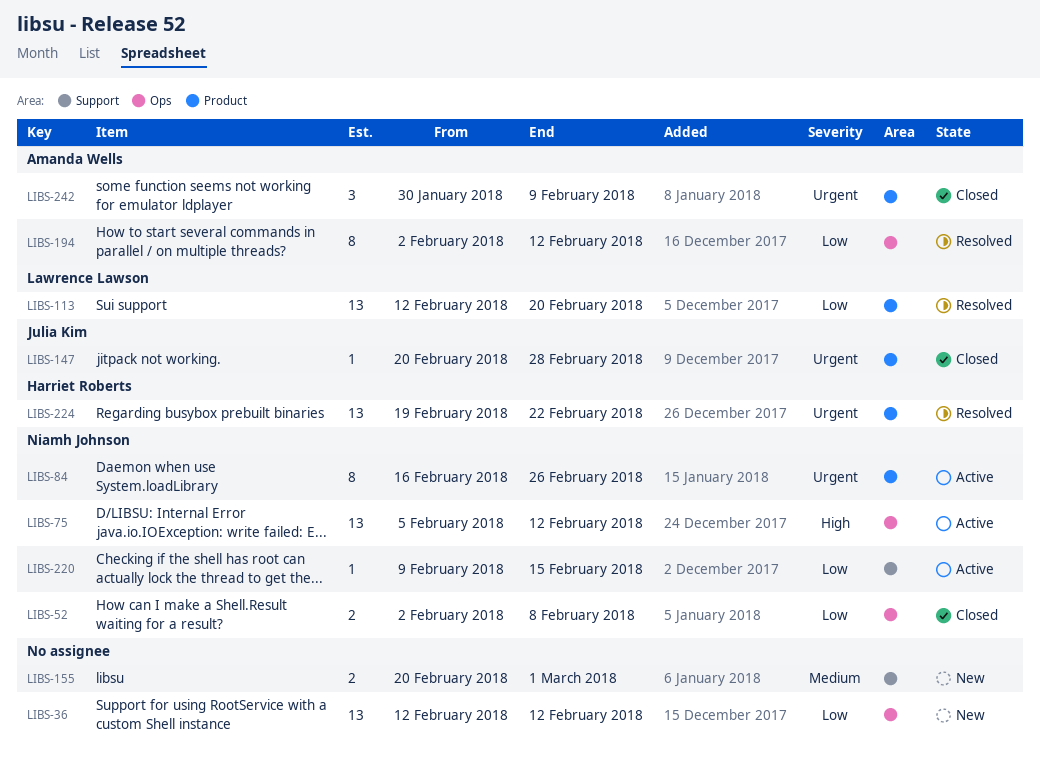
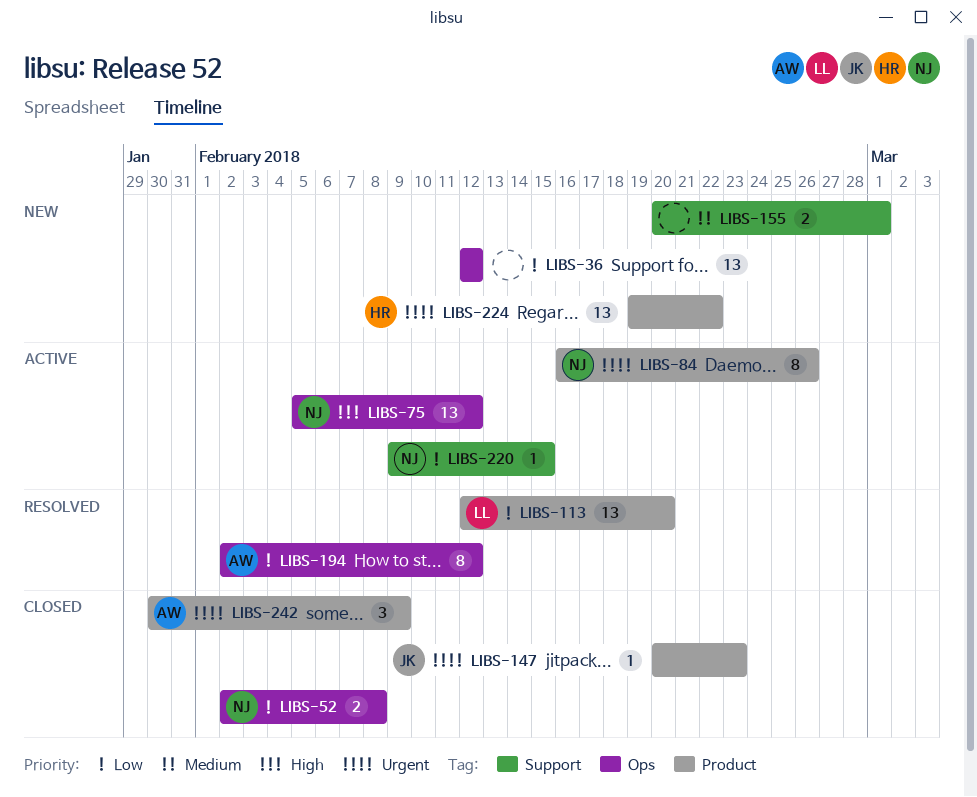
LIBS-147, due: Feb 28 -> Feb 23
LIBS-224, status: Resolved -> New

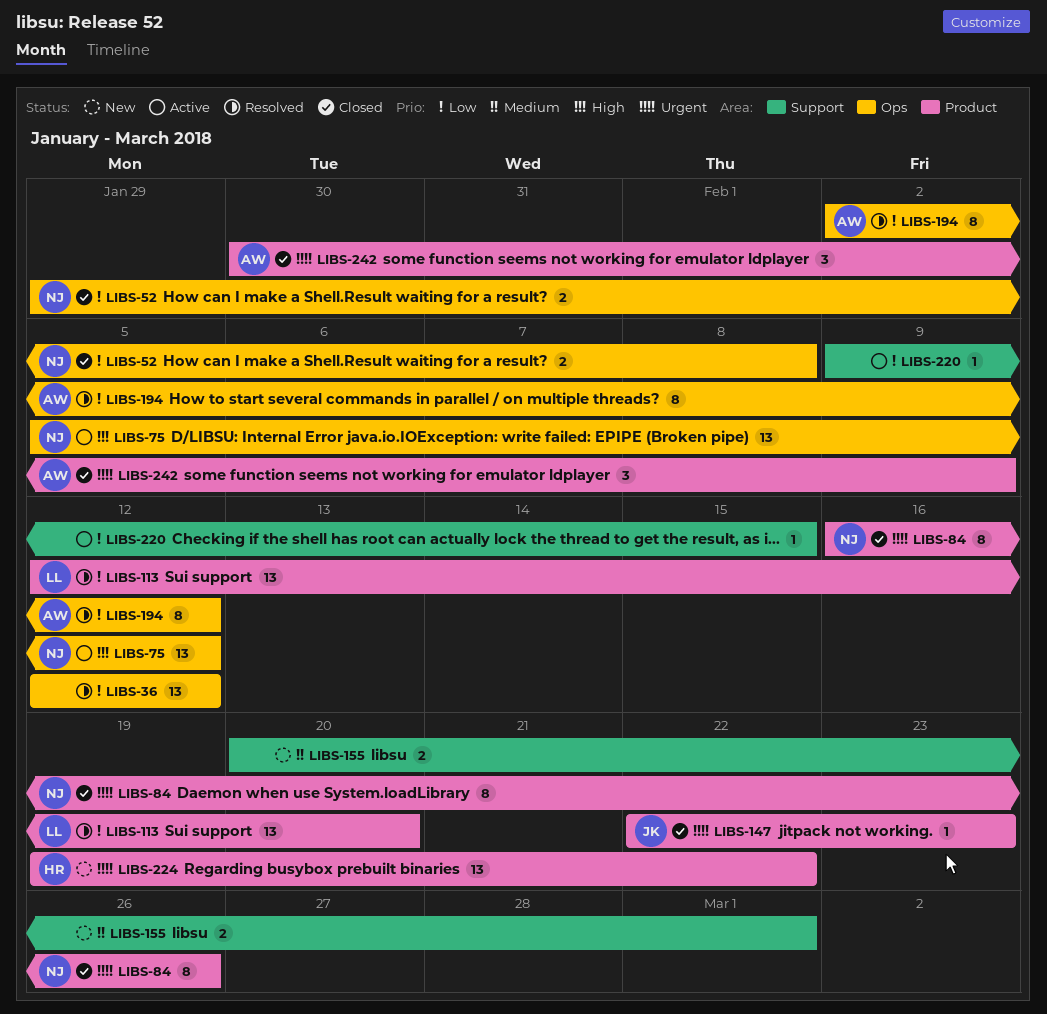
LIBS-36, status: New -> Resolved
LIBS-52, start: Feb 2 -> Jan 29
LIBS-84, status: Active -> Closed
LIBS-147, start: Feb 20 -> Feb 22
LIBS-220, owner: NJ -> none

